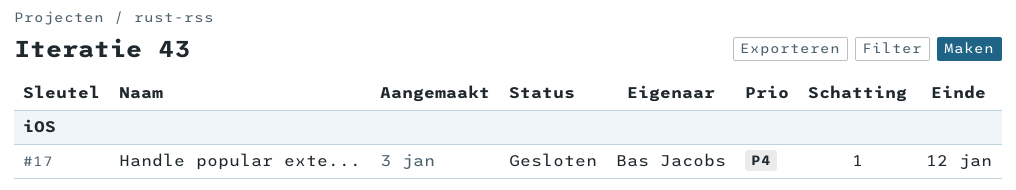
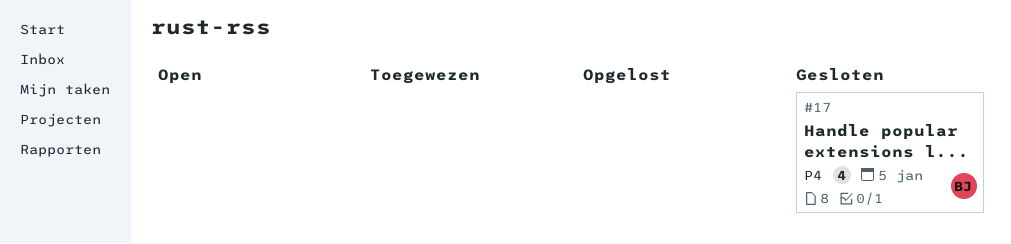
#17, estimate: 1 -> 4
#17, due: Jan 12 -> Jan 5

